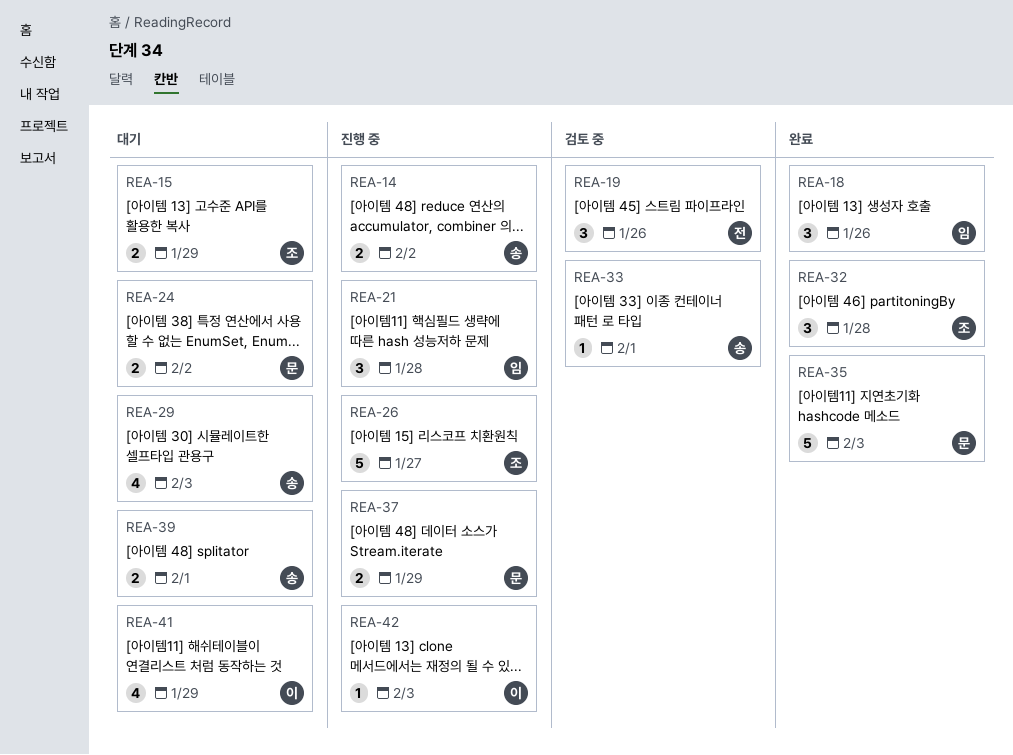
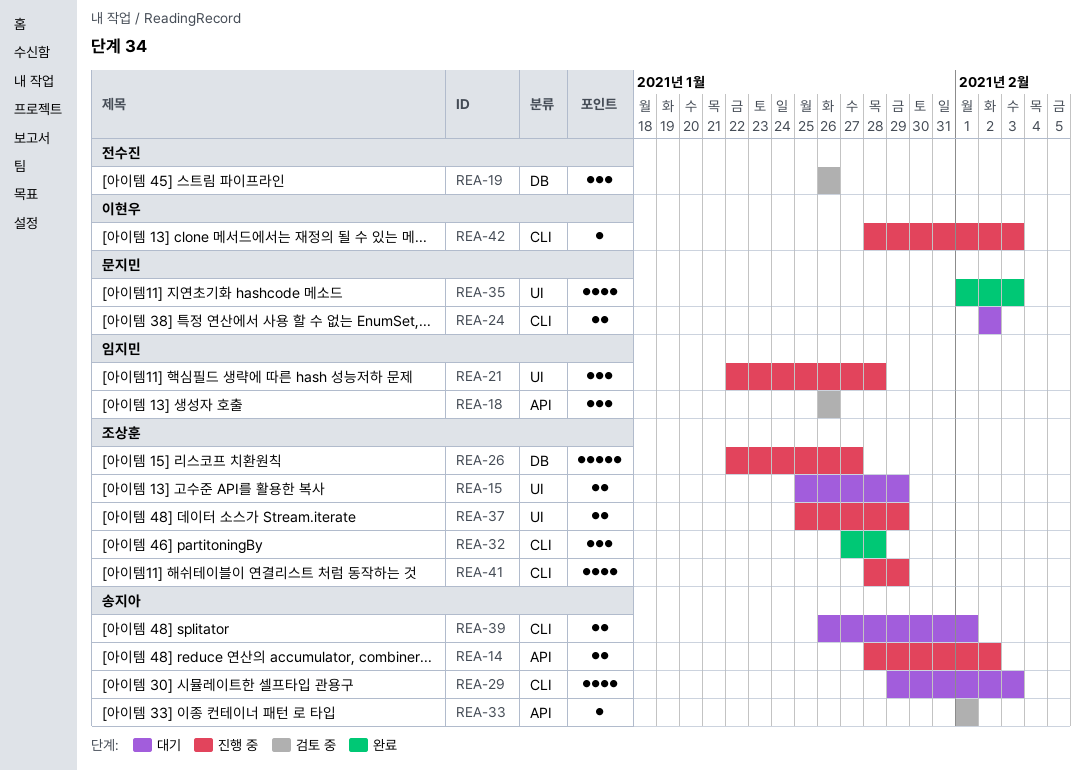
REA-18, status: 완료 -> 검토 중
REA-35, estimate: 5 -> 4
REA-37, owner: 문지민 -> 조상훈
REA-41, status: 대기 -> 진행 중
REA-41, owner: 이현우 -> 조상훈

